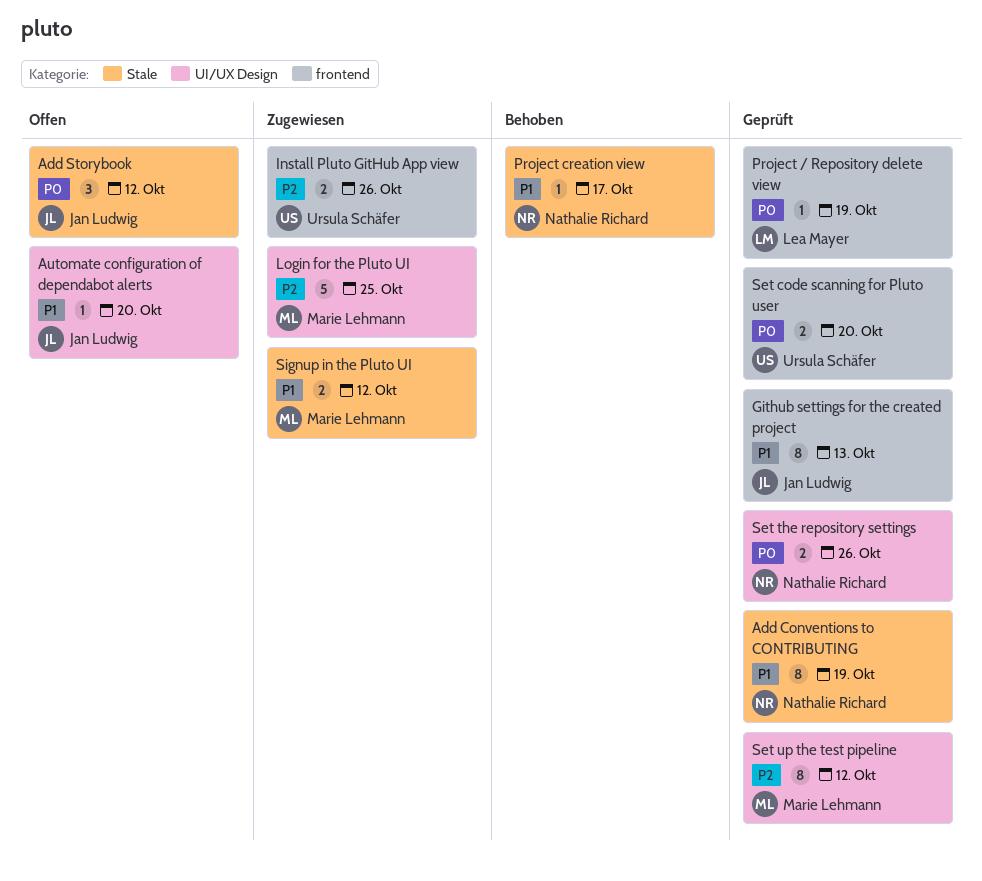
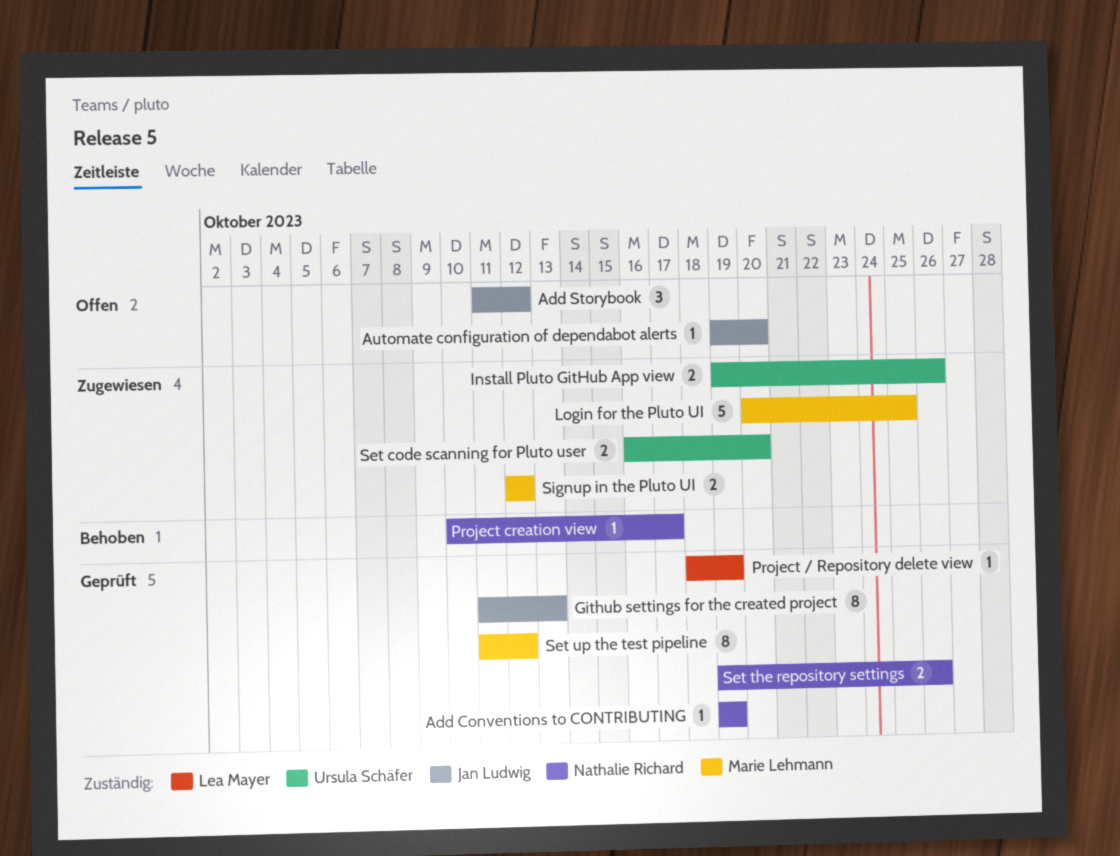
Add Conventions to CONTRIBUTING, estimate: 8 -> 1
Set code scanning for Pluto user, status: Geprüft -> Zugewiesen

